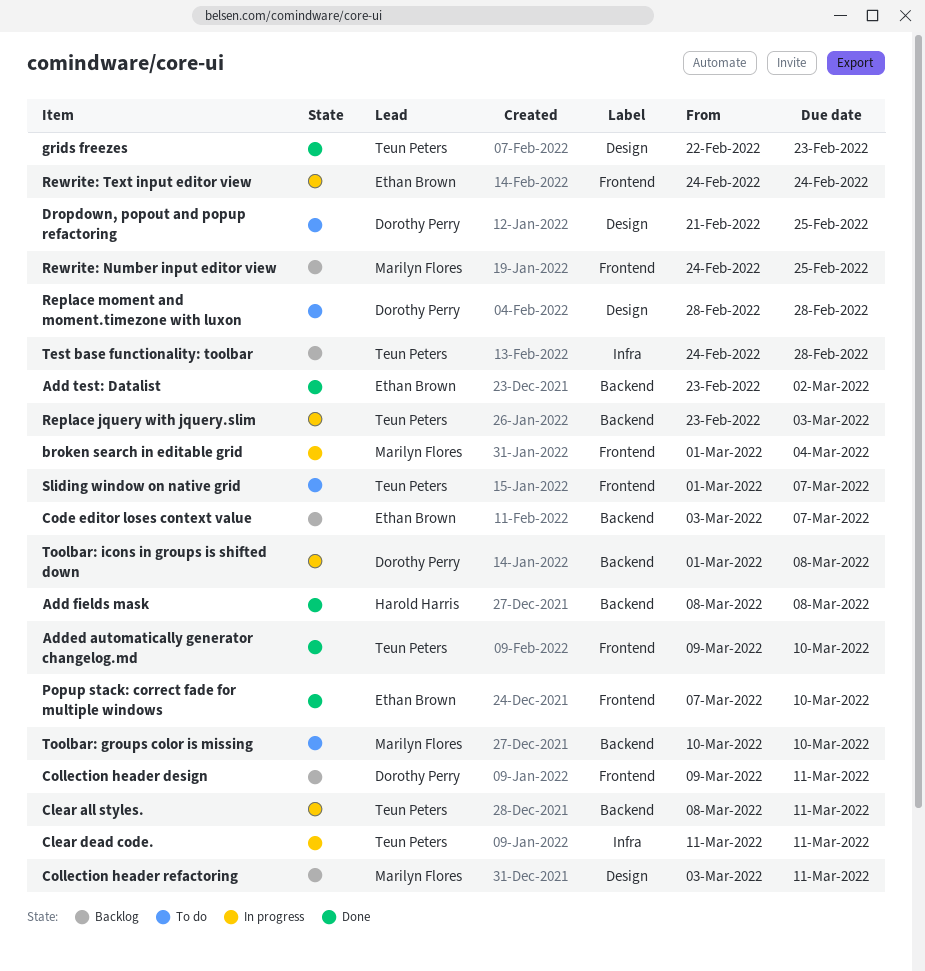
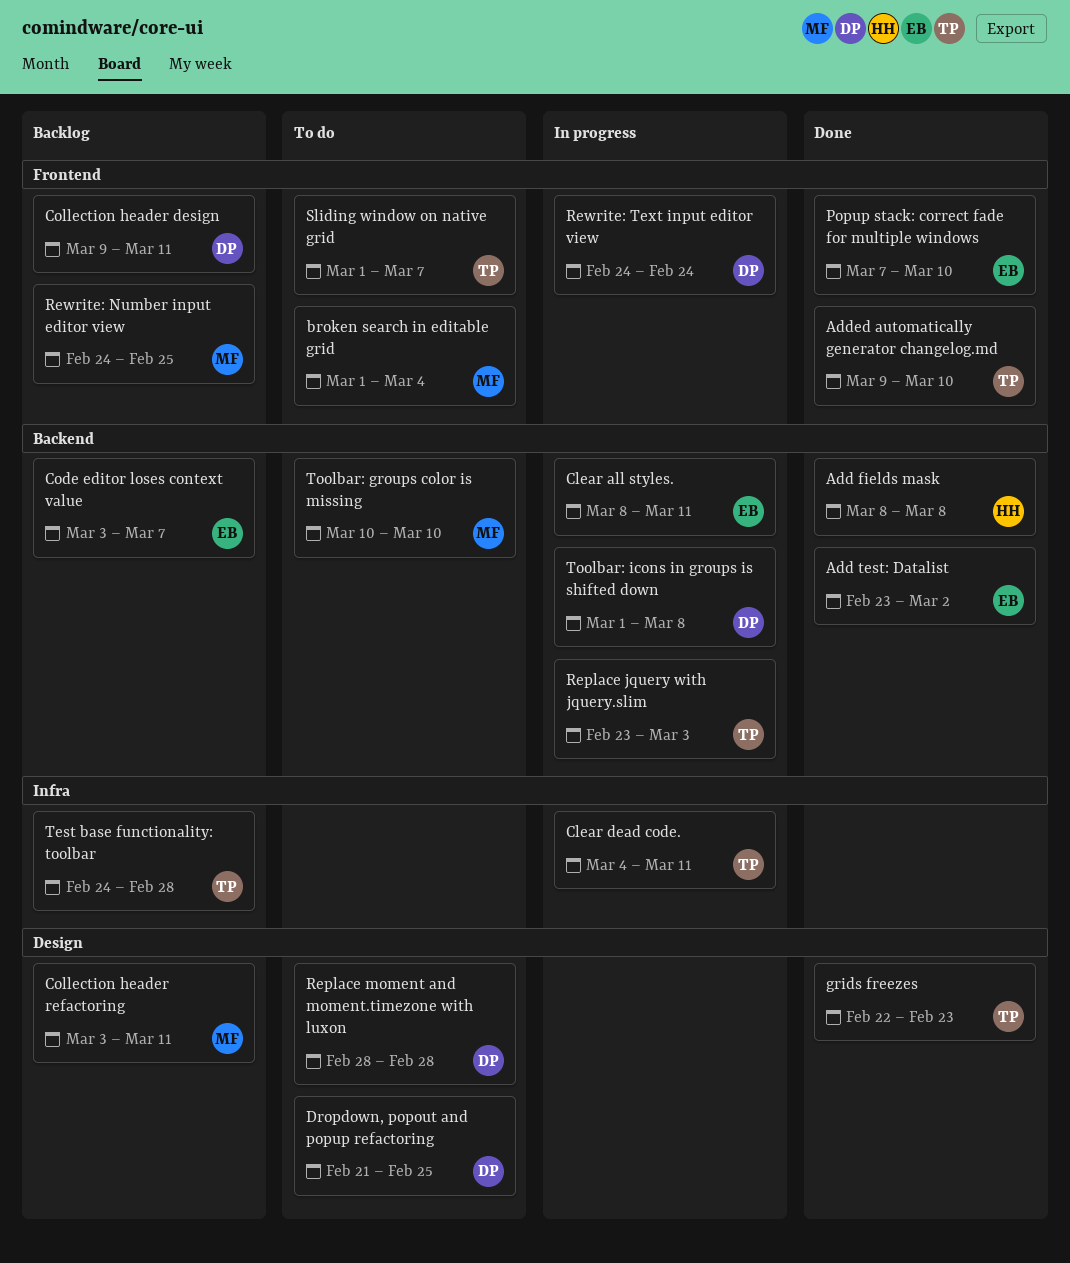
broken search in editable grid, status: In progress -> To do
Clear all styles., owner: Teun Peters -> Ethan Brown
Clear dead code., start: Mar 11 -> Mar 4
Rewrite: Text input editor view, owner: Ethan Brown -> Dorothy Perry

